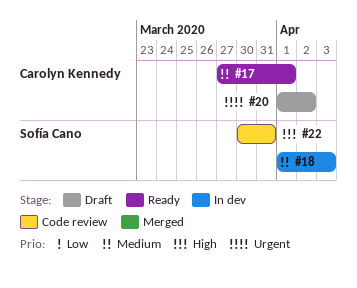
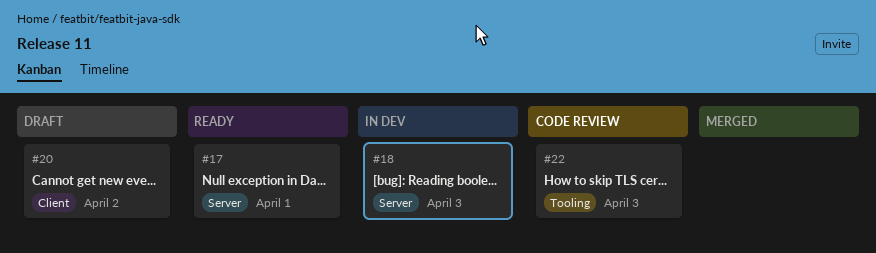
#22, due: Mar 31 -> Apr 3

